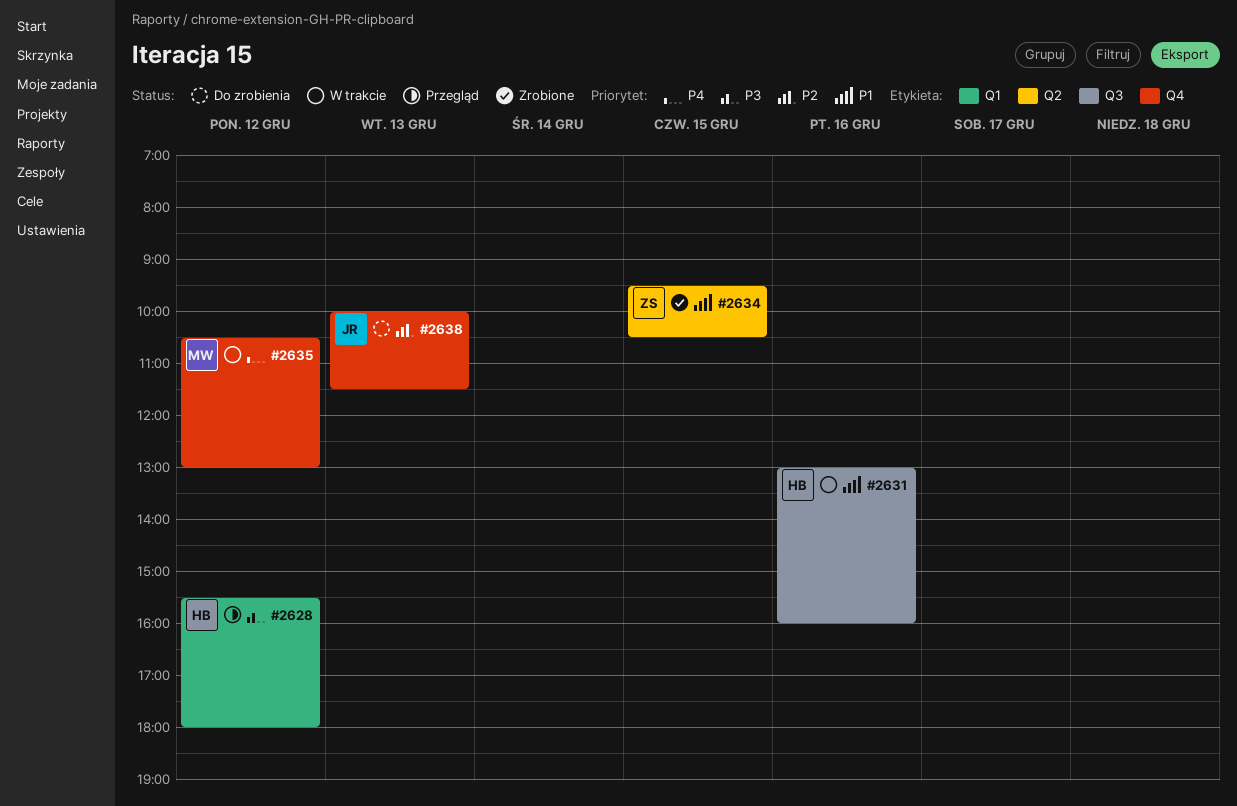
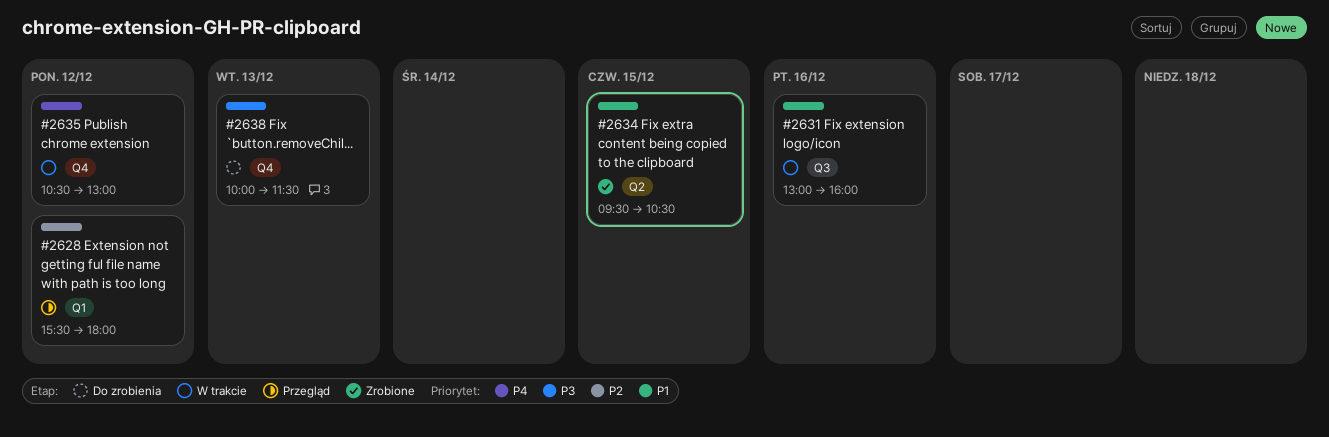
#2628, priority: P3 -> P2
#2638, priority: P2 -> P3

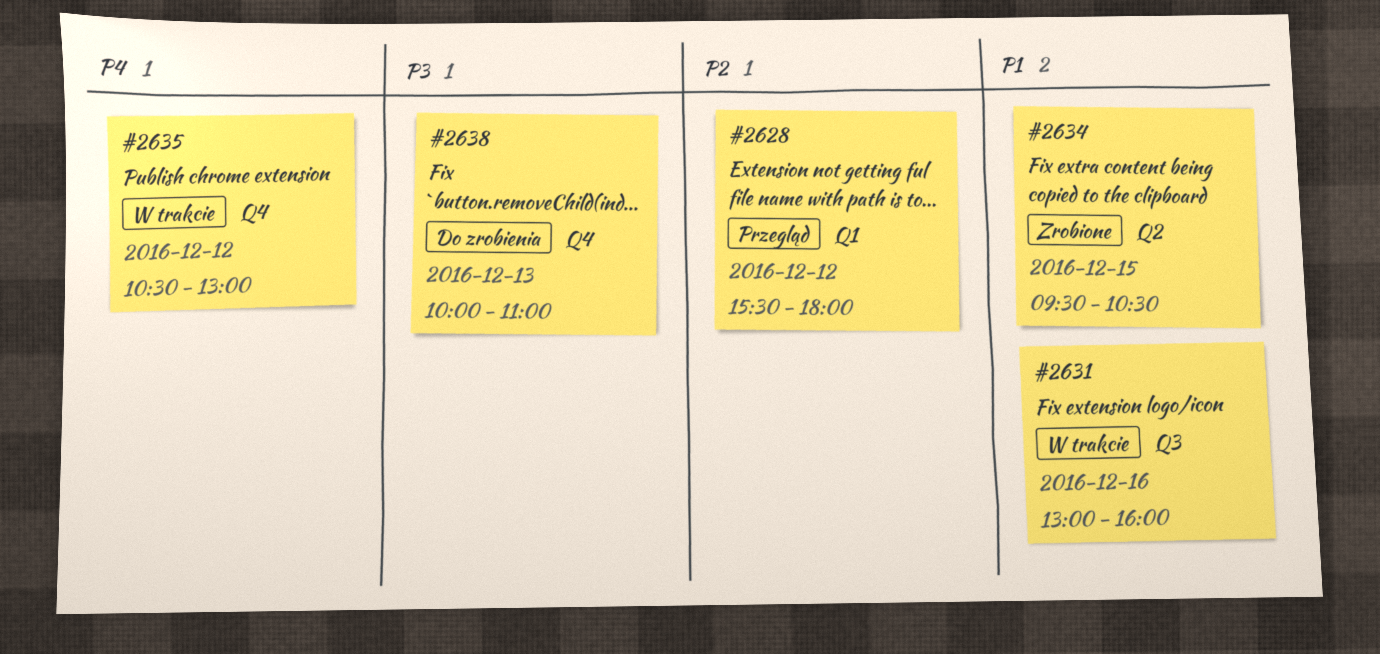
#2638, ends: 11:30 -> 11:00

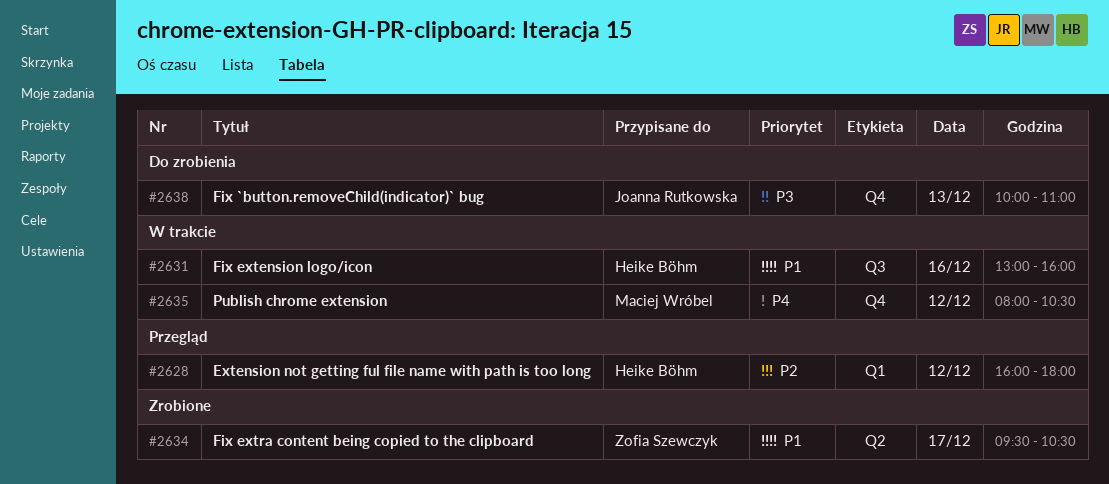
#2628, begins: 15:30 -> 16:00
#2634, day: Dec 15 -> Dec 17
#2635, begins: 10:30 -> 08:00
#2635, ends: 13:00 -> 10:30

